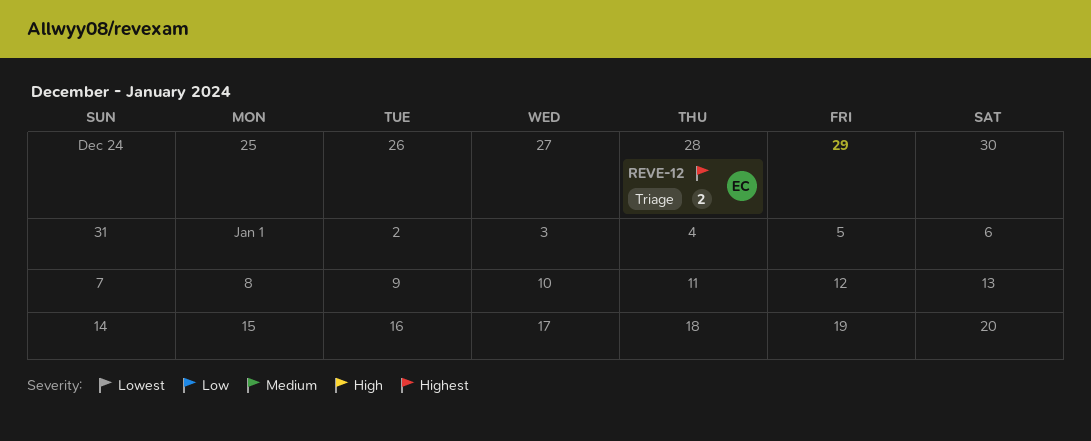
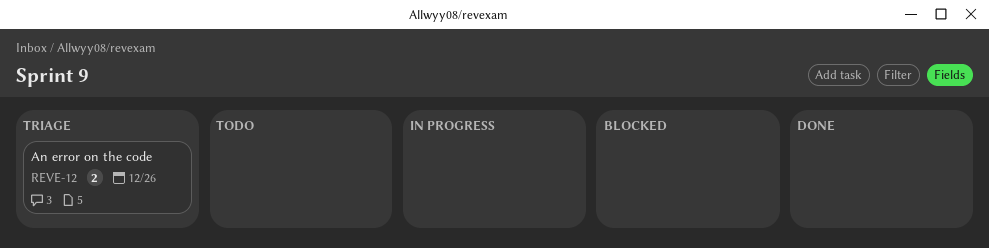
REVE-12, due: Dec 28 -> Dec 26

